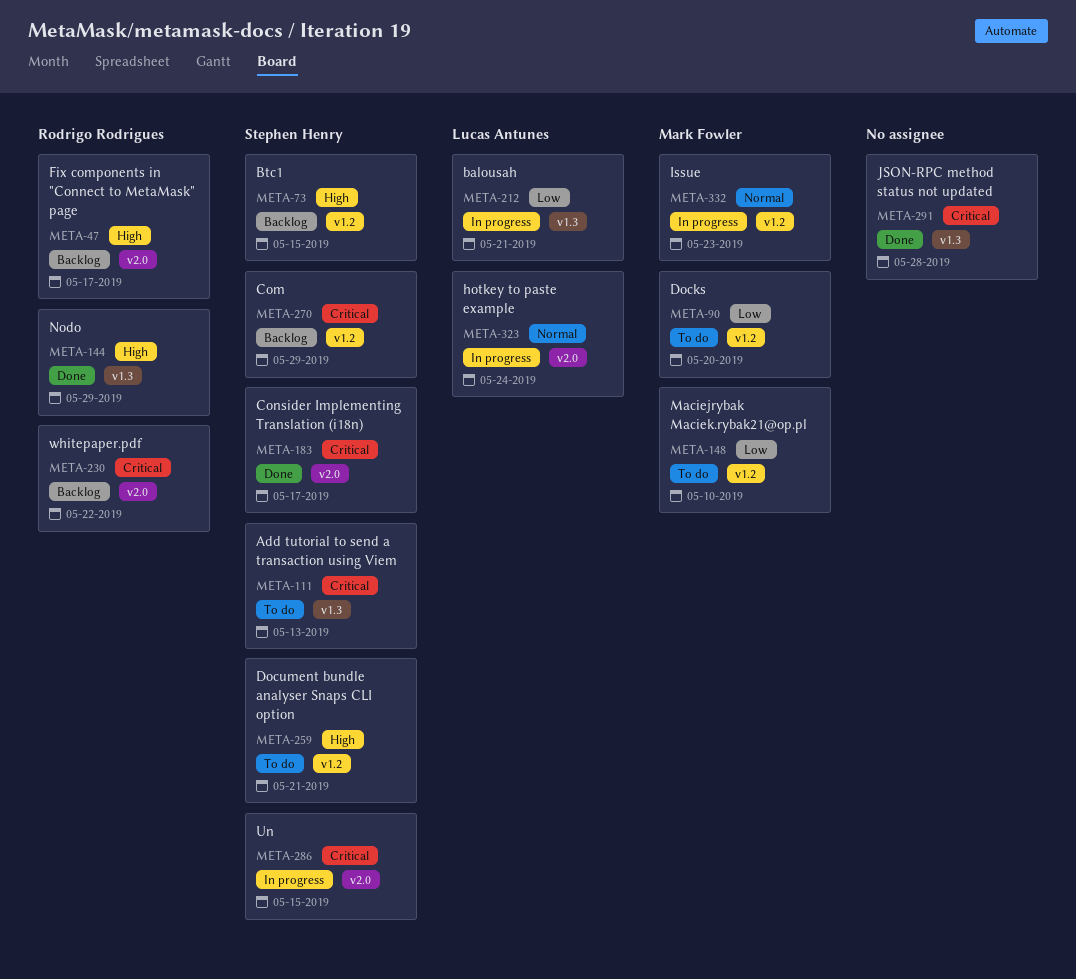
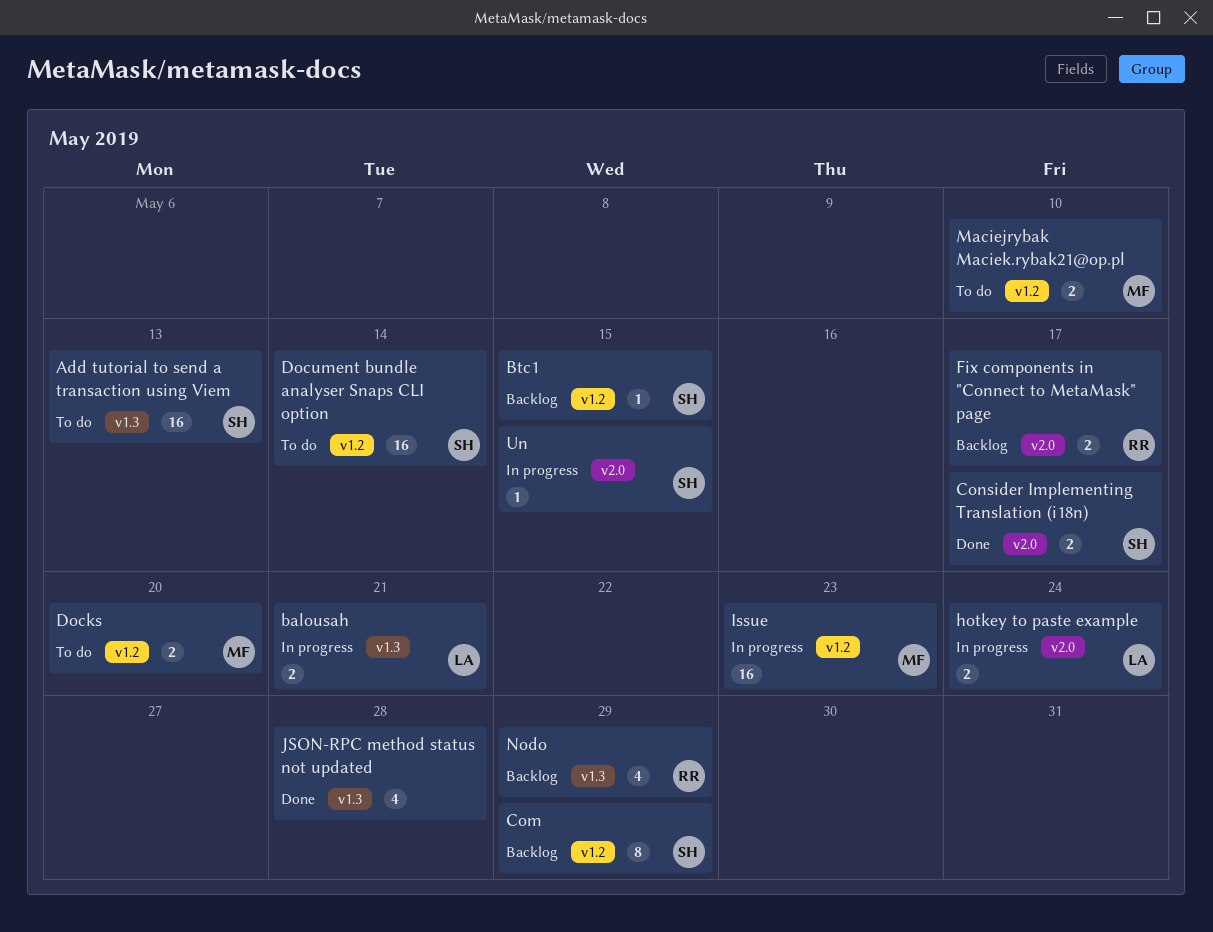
Document bundle analyser Snaps CLI option, due: May 21 -> May 14
Nodo, status: Done -> Backlog
whitepaper.pdf: present -> none

